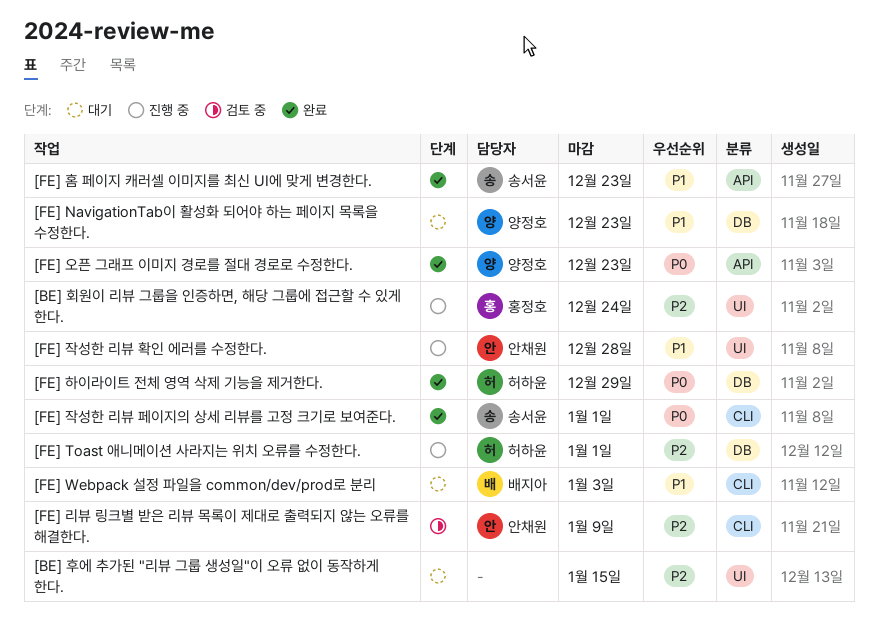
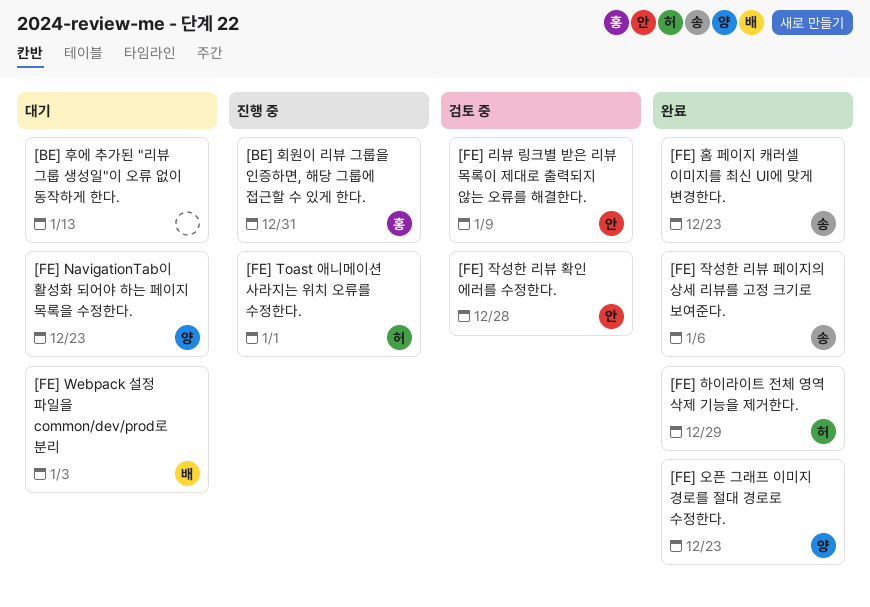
[BE] 회원이 리뷰 그룹을 인증하면, 해당 그룹에 접근할 수 있게 한다., due: Dec 24 -> Dec 31
[BE] 후에 추가된 "리뷰 그룹 생성일"이 오류 없이 동작하게 한다., due: Jan 15 -> Jan 13
[FE] 작성한 리뷰 페이지의 상세 리뷰를 고정 크기로 보여준다., due: Jan 1 -> Jan 6
[FE] 작성한 리뷰 확인 에러를 수정한다., status: 진행 중 -> 검토 중

